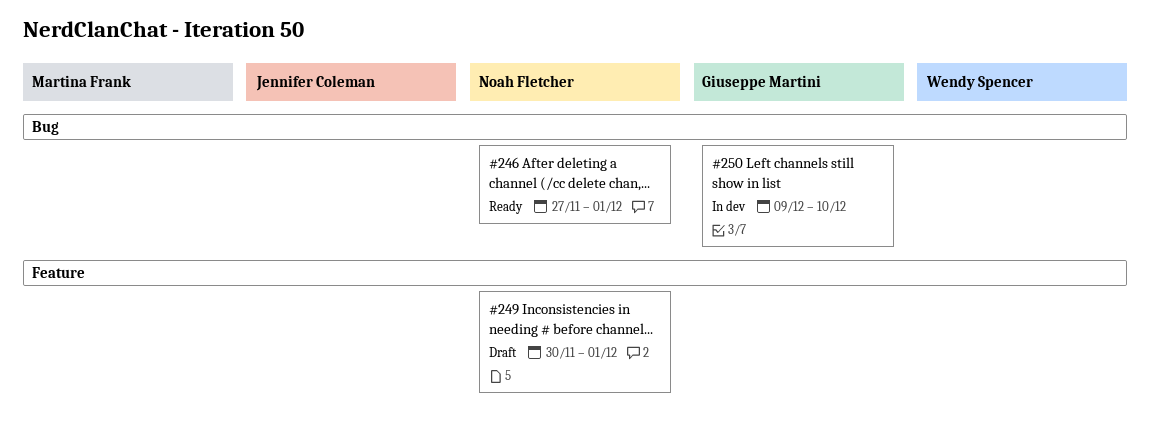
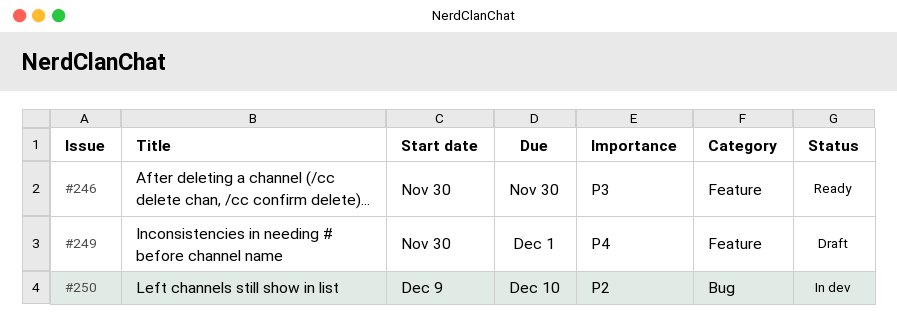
#246, label: Bug -> Feature
#246, start: Nov 27 -> Nov 30
#246, due: Dec 1 -> Nov 30

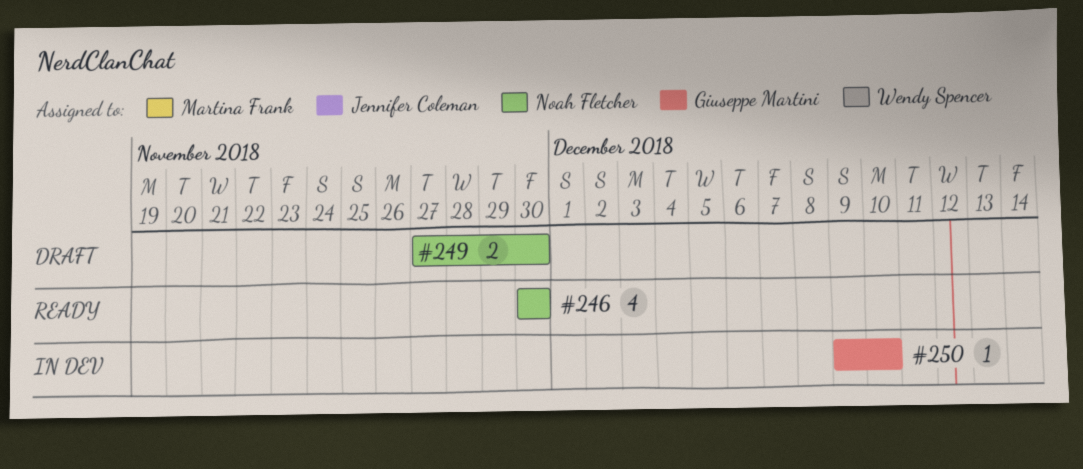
#249, start: Nov 30 -> Nov 27
#249, due: Dec 1 -> Nov 30

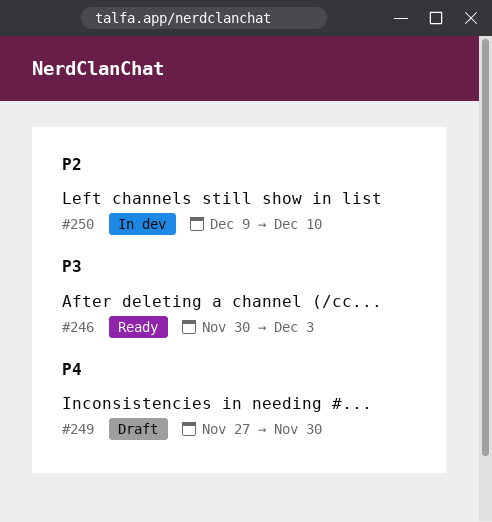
#246, due: Nov 30 -> Dec 3

